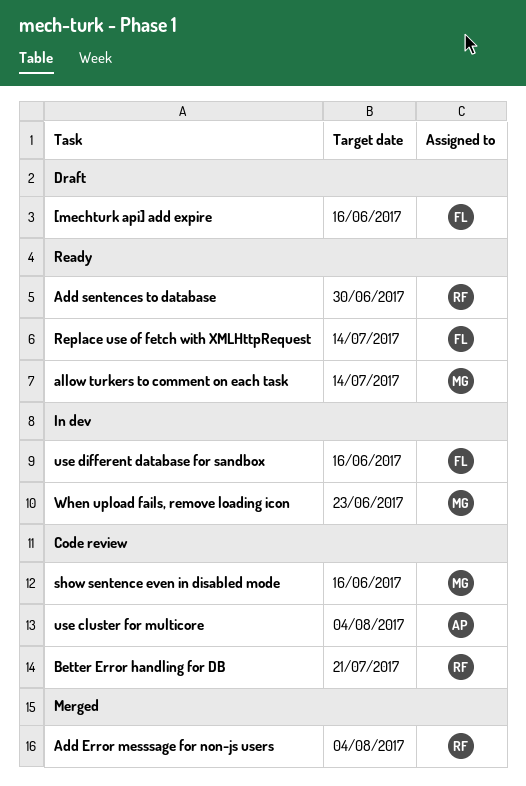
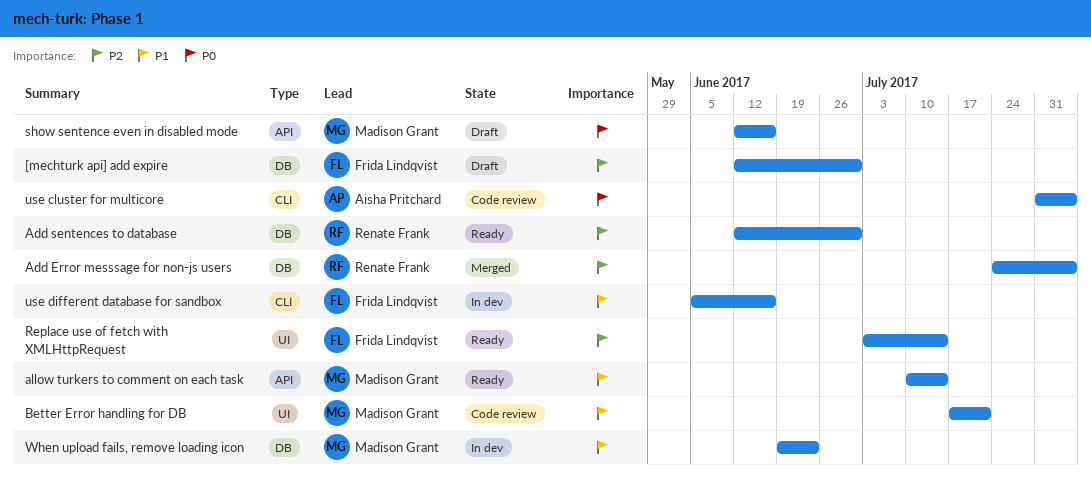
[mechturk api] add expire, due: Jun 16 -> Jun 30
Better Error handling for DB, owner: Renate Frank -> Madison Grant
show sentence even in disabled mode, status: Code review -> Draft

